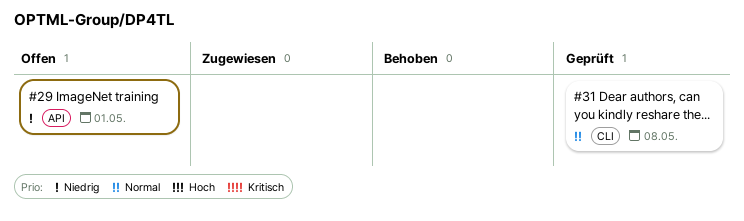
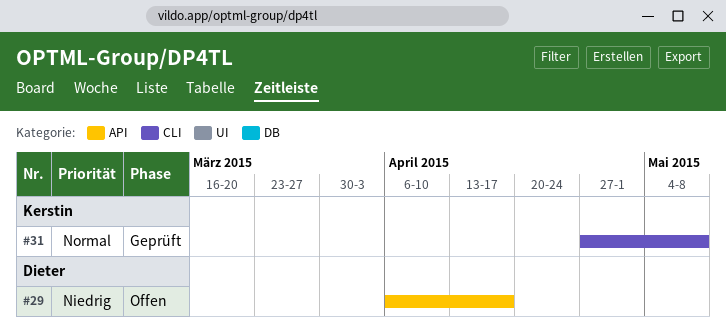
#29, due: May 1 -> Apr 17

